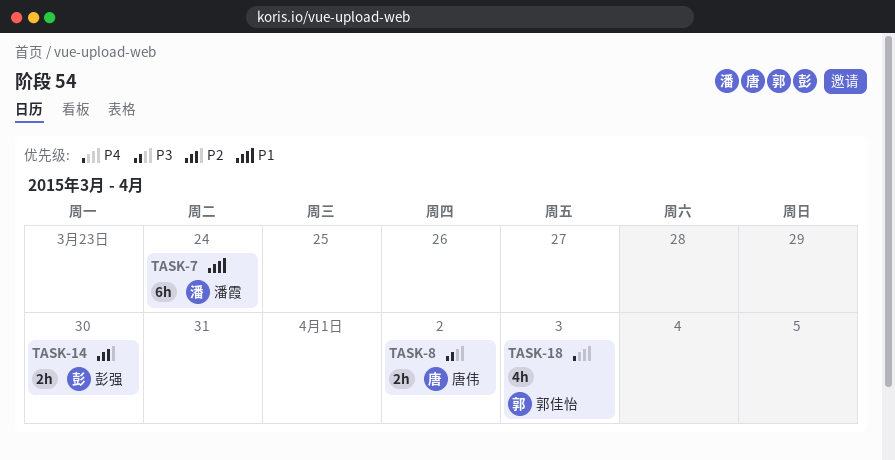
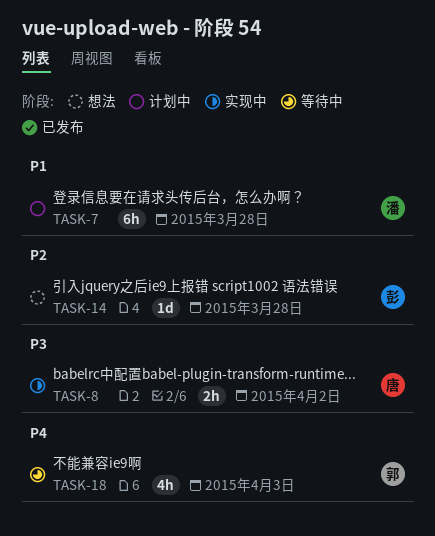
TASK-7, due: Mar 24 -> Mar 28
TASK-14, estimate: 2h -> 1d
TASK-14, due: Mar 30 -> Mar 28

